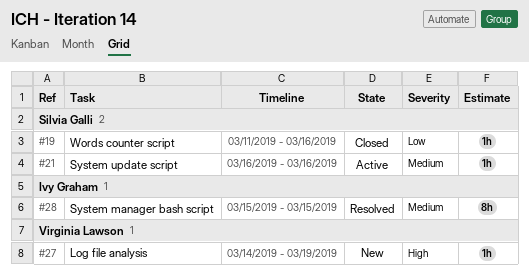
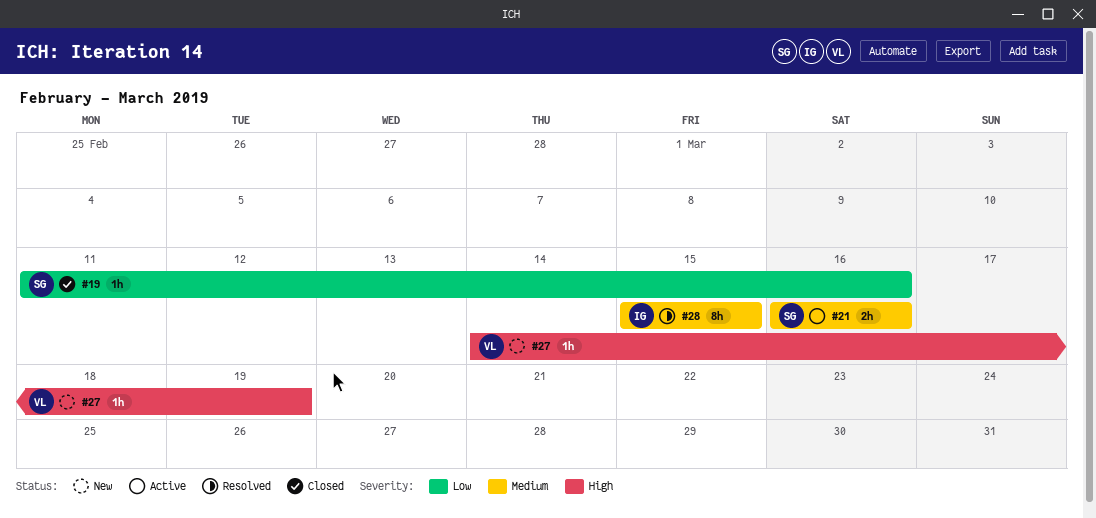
#21, estimate: 1h -> 2h

